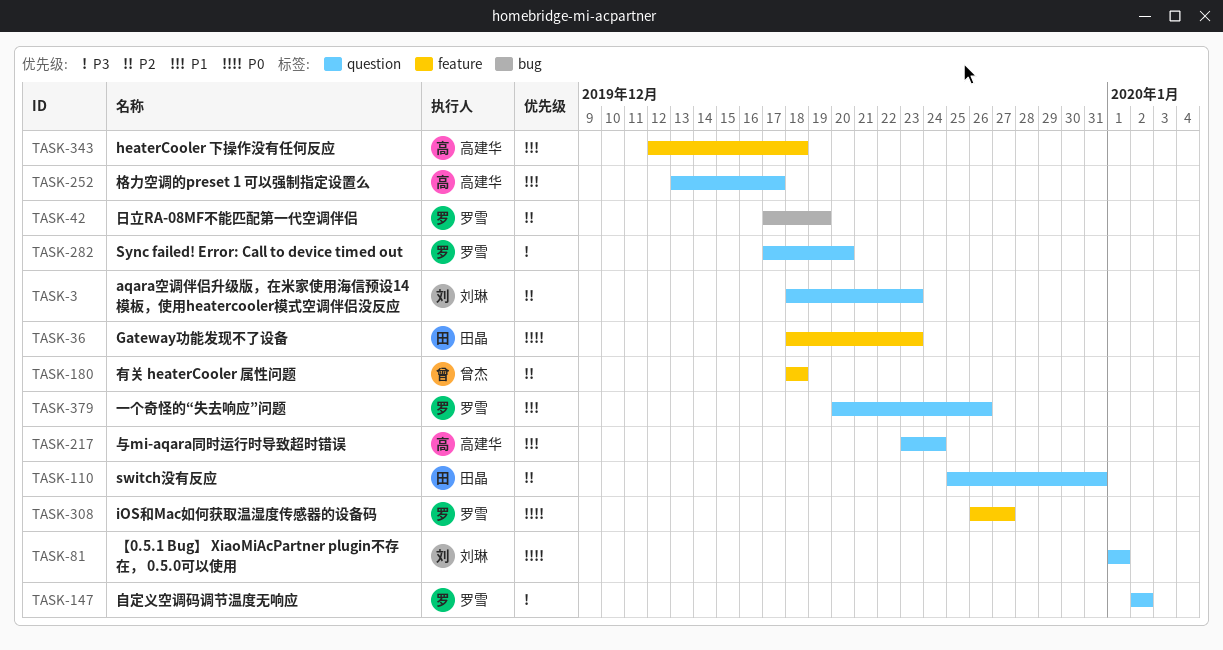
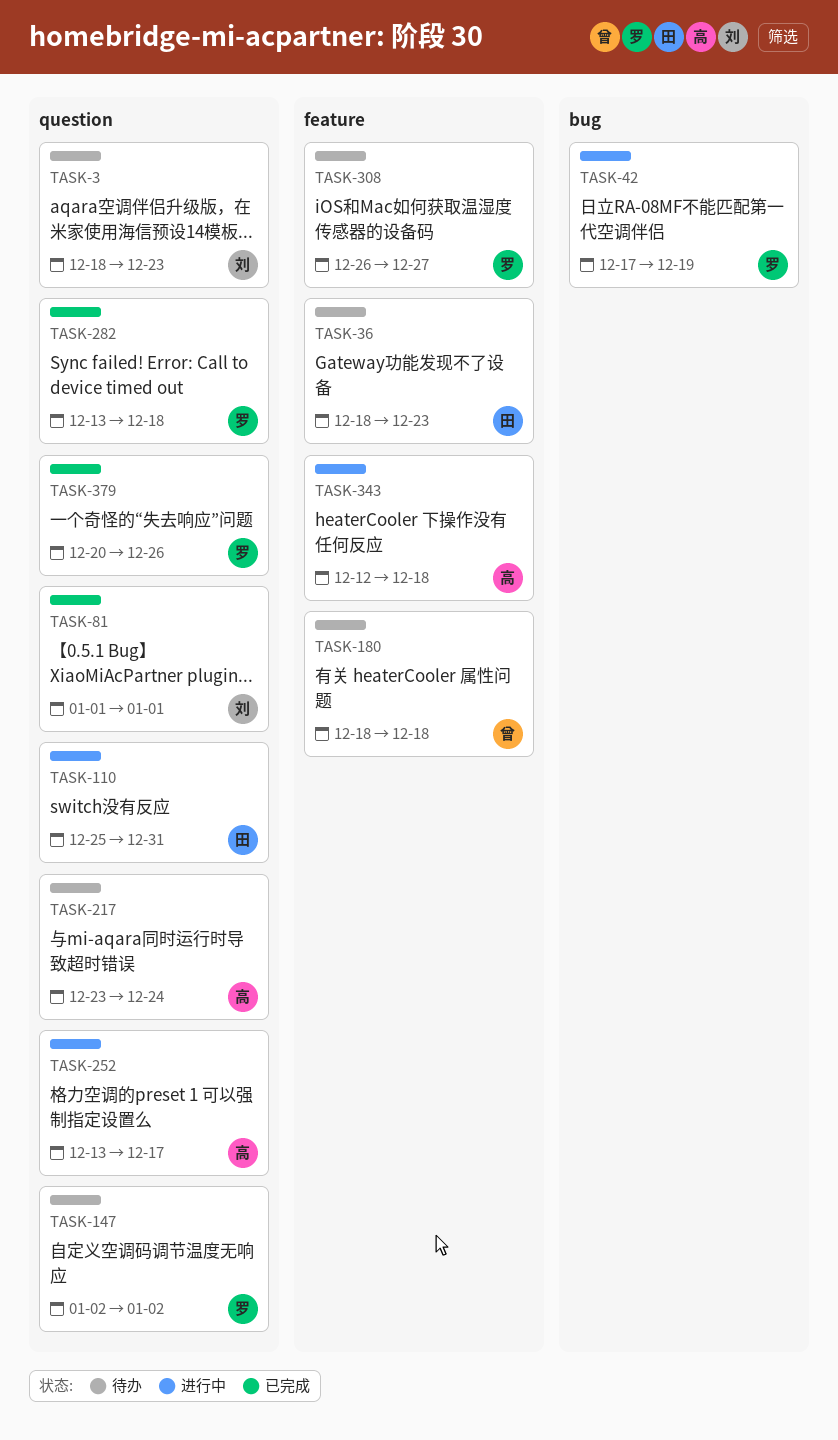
TASK-282, start: Dec 17 -> Dec 13
TASK-282, due: Dec 20 -> Dec 18

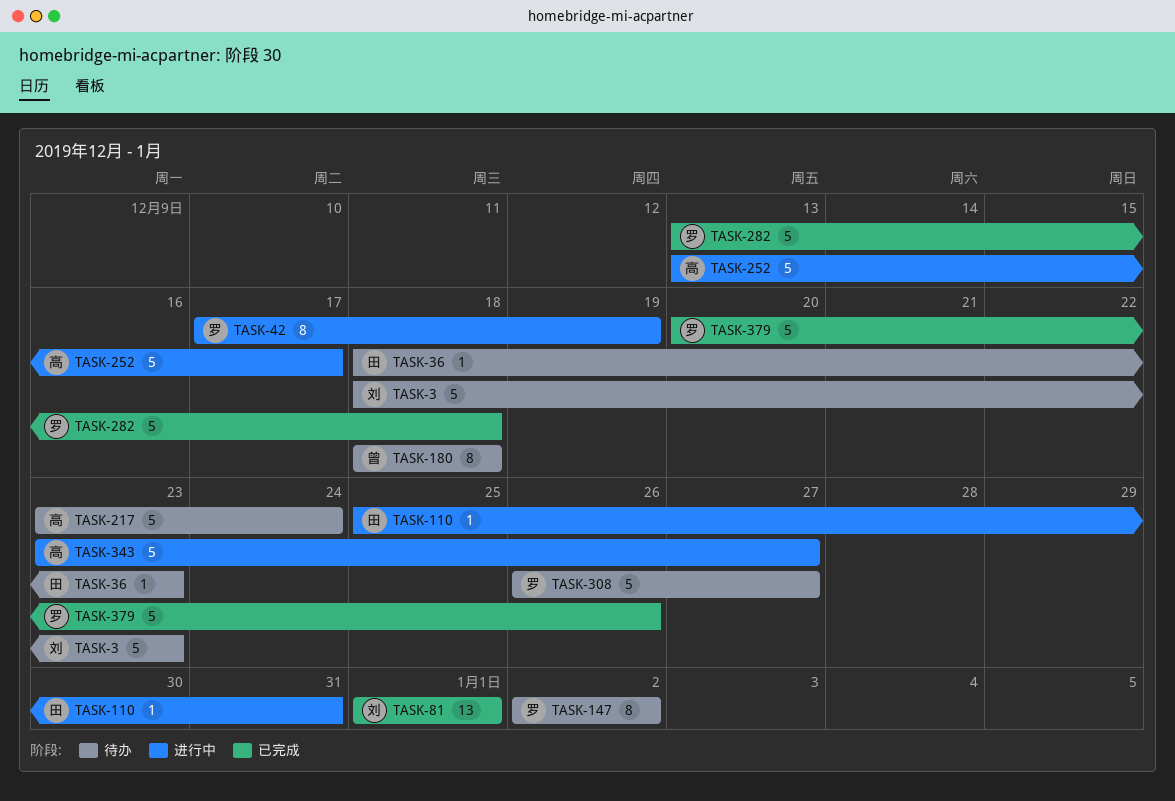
TASK-343, start: Dec 12 -> Dec 23
TASK-343, due: Dec 18 -> Dec 27

